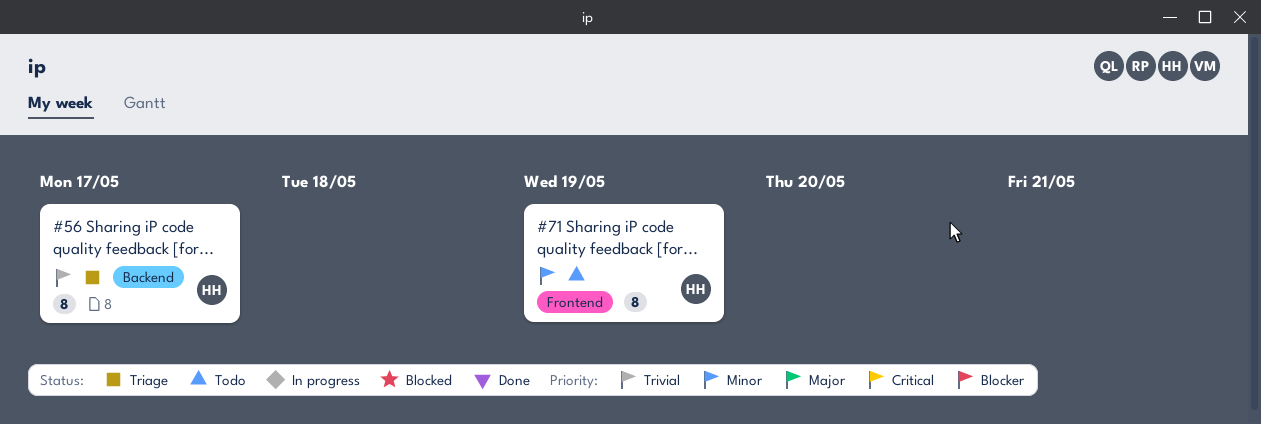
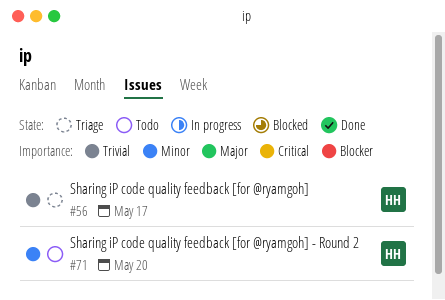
#71, due: May 19 -> May 20

